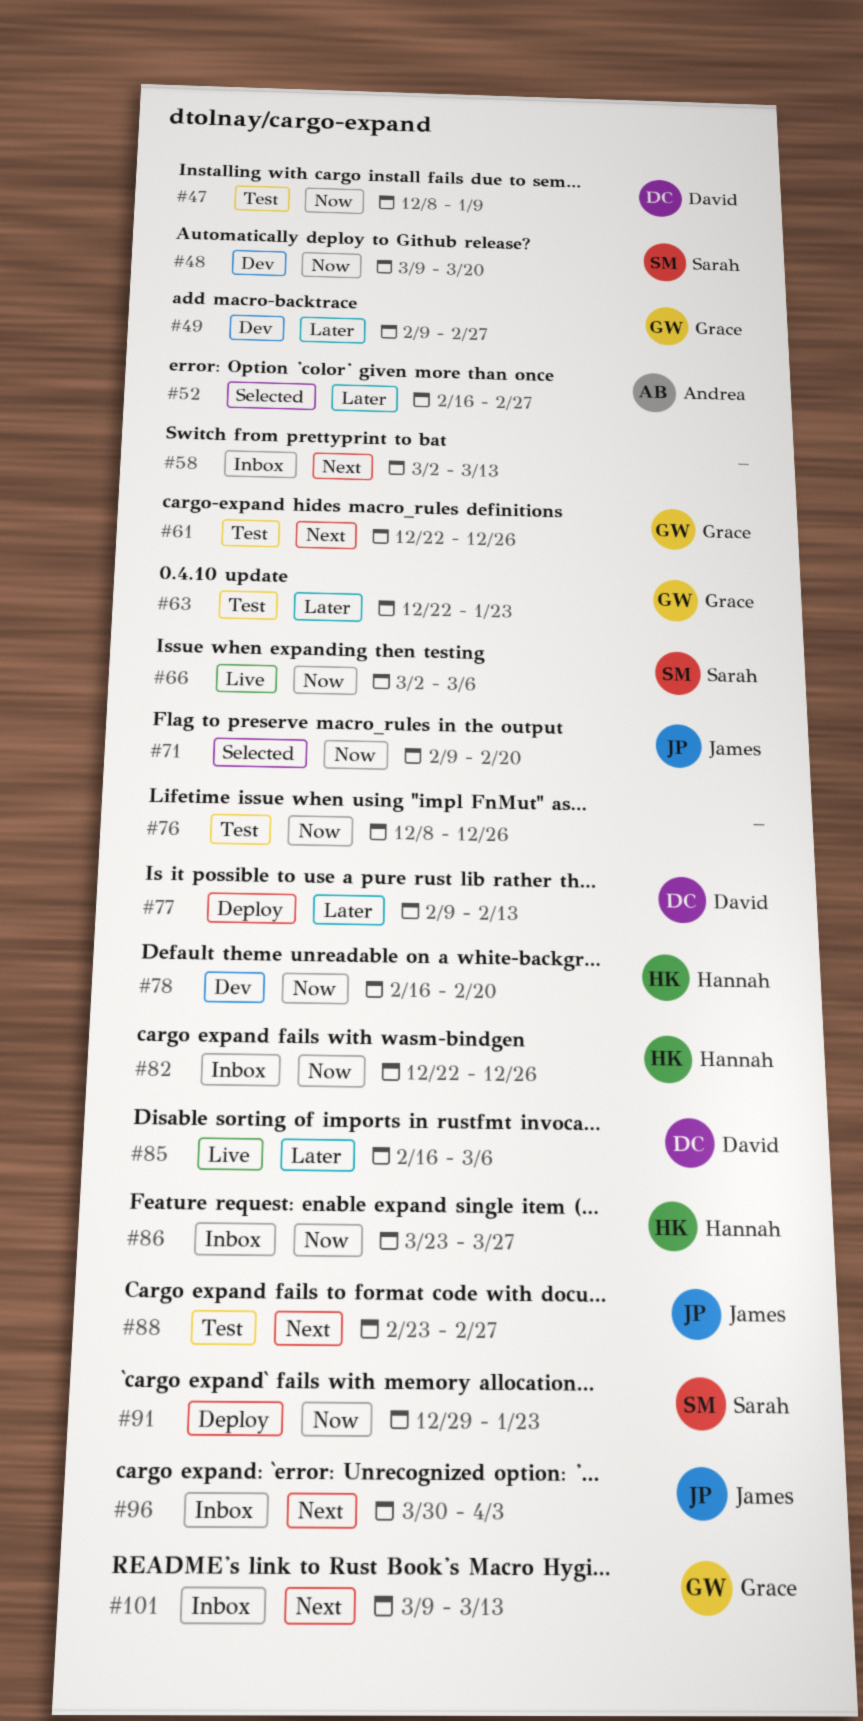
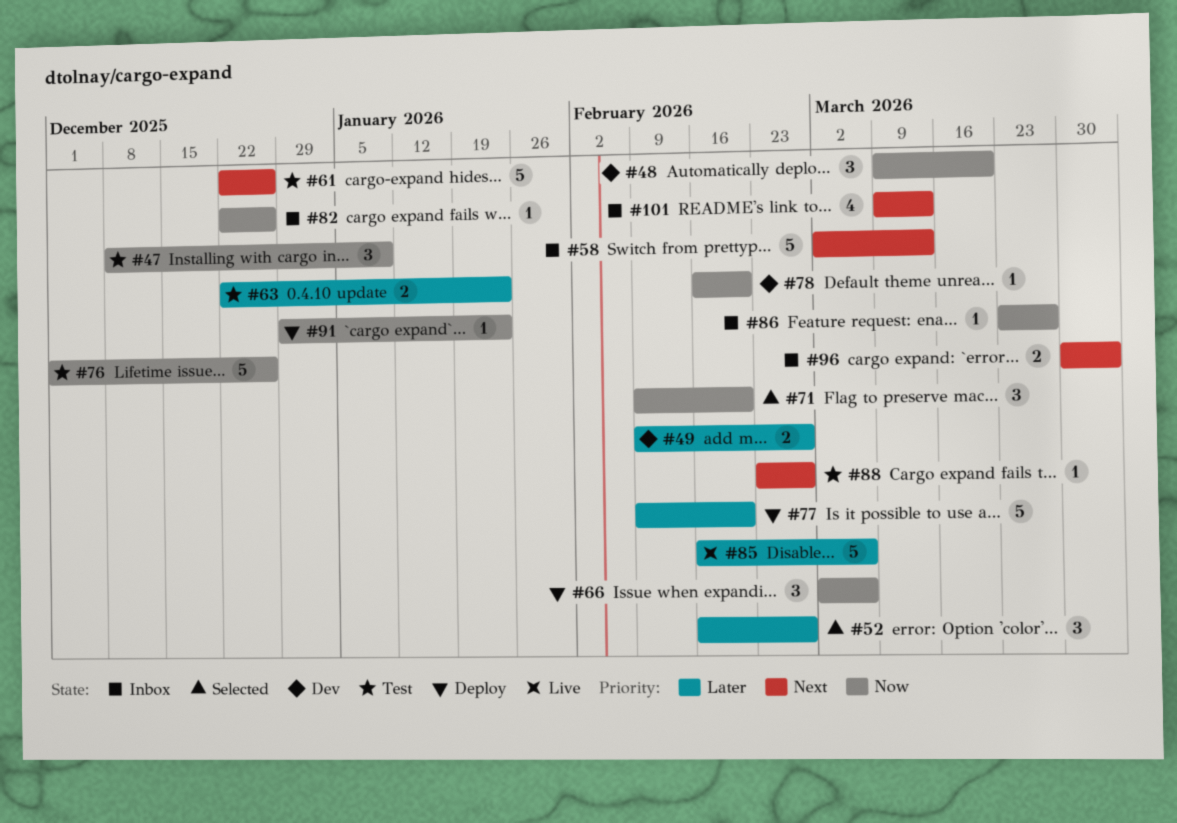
#66, status: Live -> Deploy
#76, start: Dec 8 -> Dec 1
#77, due: Feb 13 -> Feb 20

